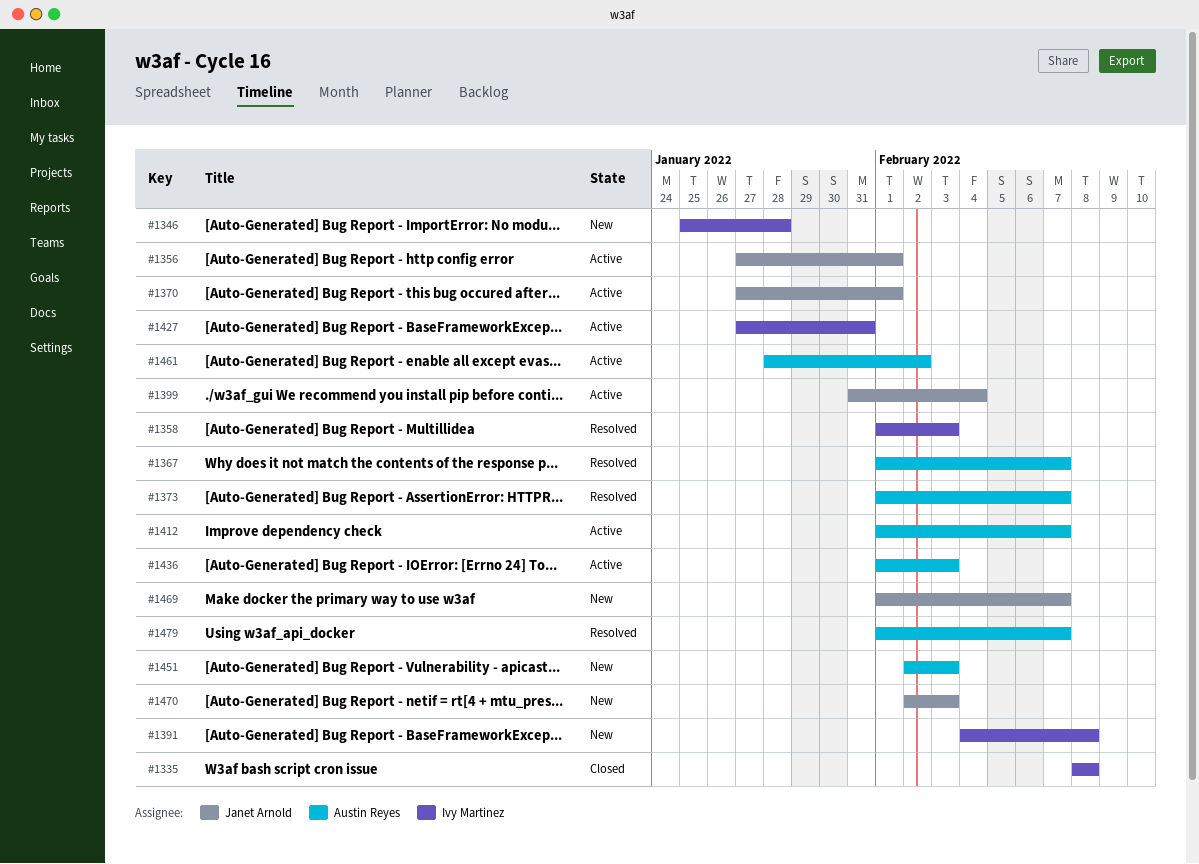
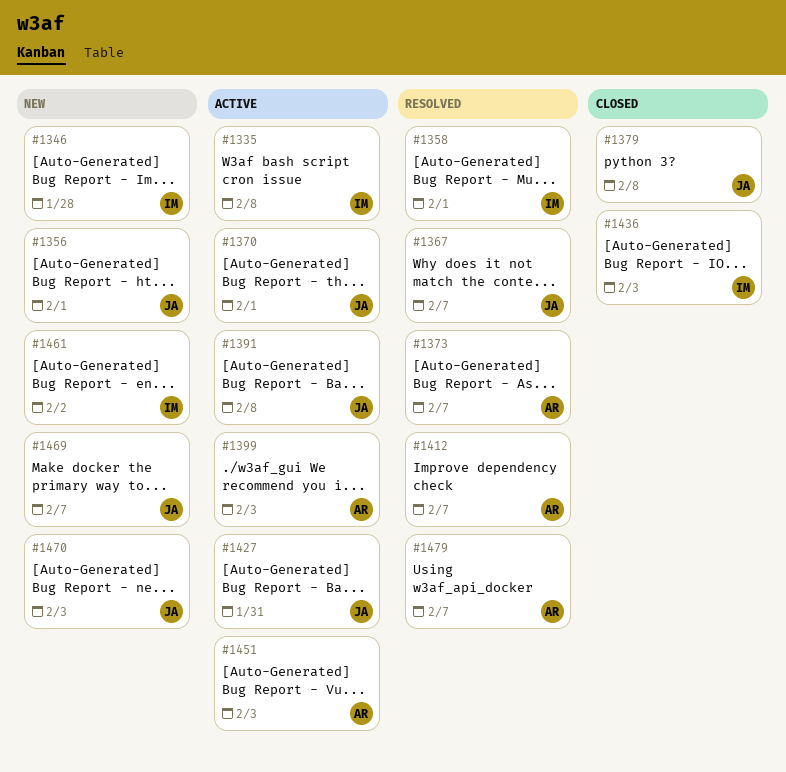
#1335, status: Closed -> Active
#1356, status: Active -> New
#1358, due: Feb 3 -> Feb 1
#1367, owner: Austin Reyes -> Janet Arnold
#1379: none -> present
#1391, status: New -> Active
#1391, owner: Ivy Martinez -> Janet Arnold
#1399, owner: Janet Arnold -> Austin Reyes
#1399, due: Feb 4 -> Feb 3
#1412, status: Active -> Resolved
#1427, owner: Ivy Martinez -> Janet Arnold
#1436, status: Active -> Closed
#1436, owner: Austin Reyes -> Ivy Martinez
#1451, status: New -> Active
#1461, status: Active -> New
#1461, owner: Austin Reyes -> Ivy Martinez

